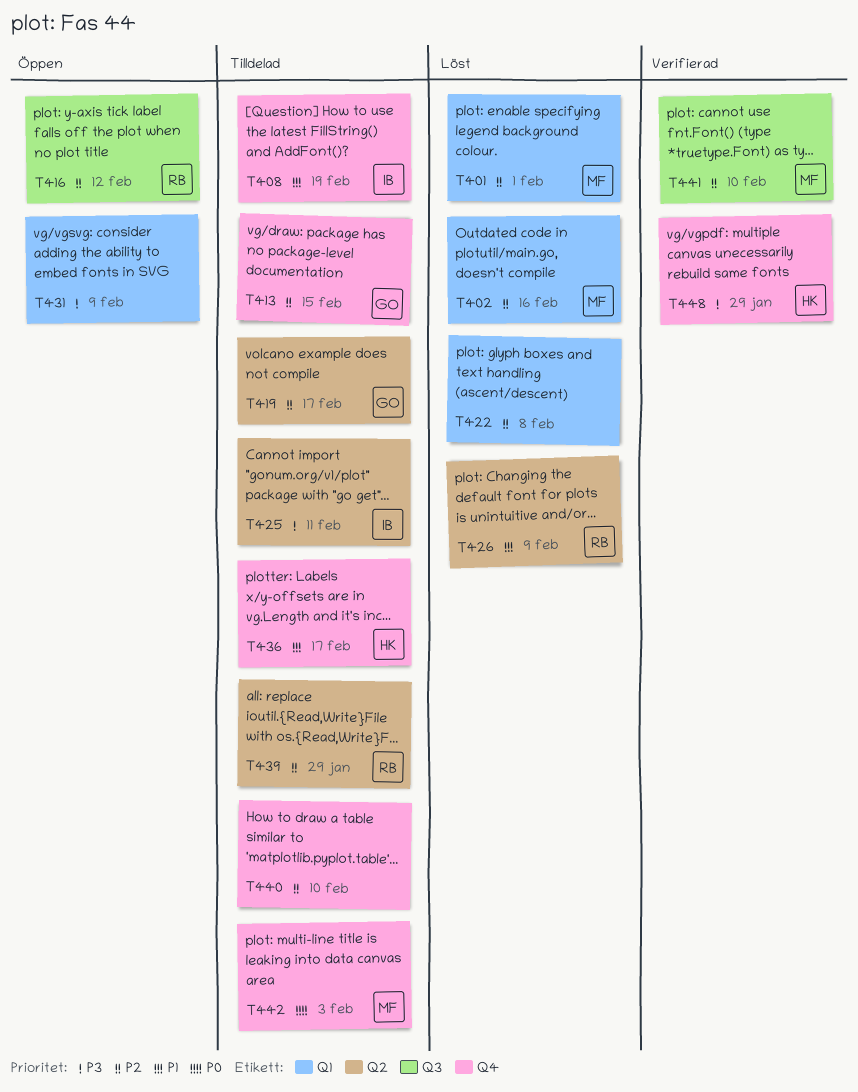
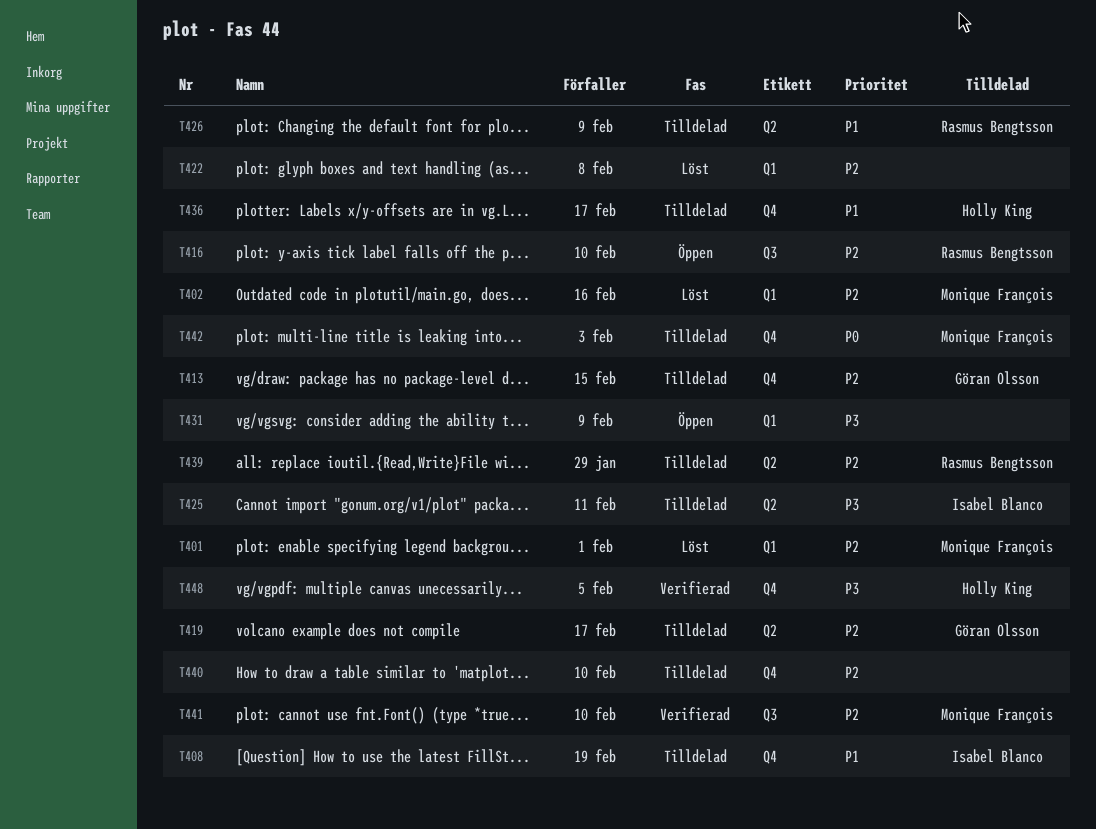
T416, due: Feb 12 -> Feb 10
T426, status: Löst -> Tilldelad
T448, due: Jan 29 -> Feb 5

